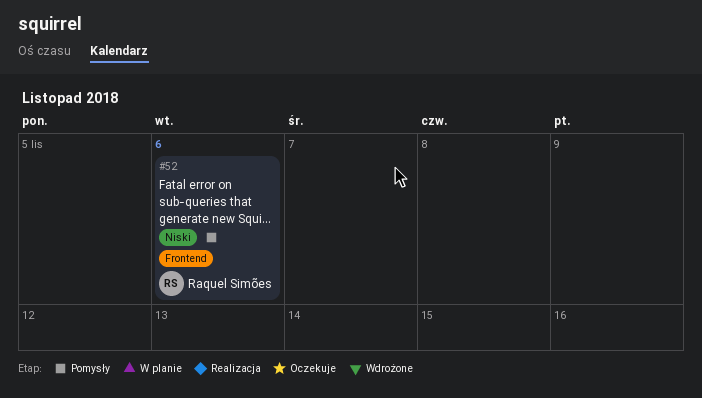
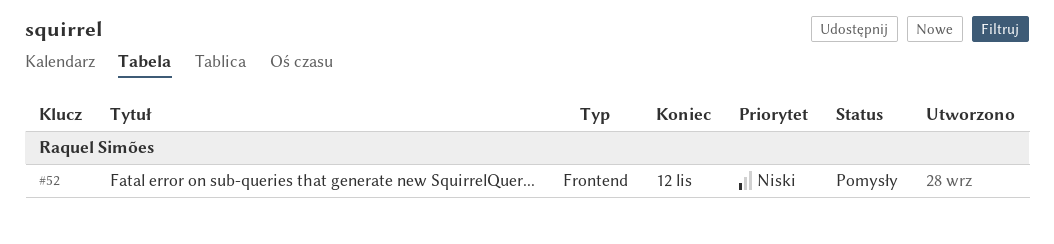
#52, due: Nov 6 -> Nov 12

